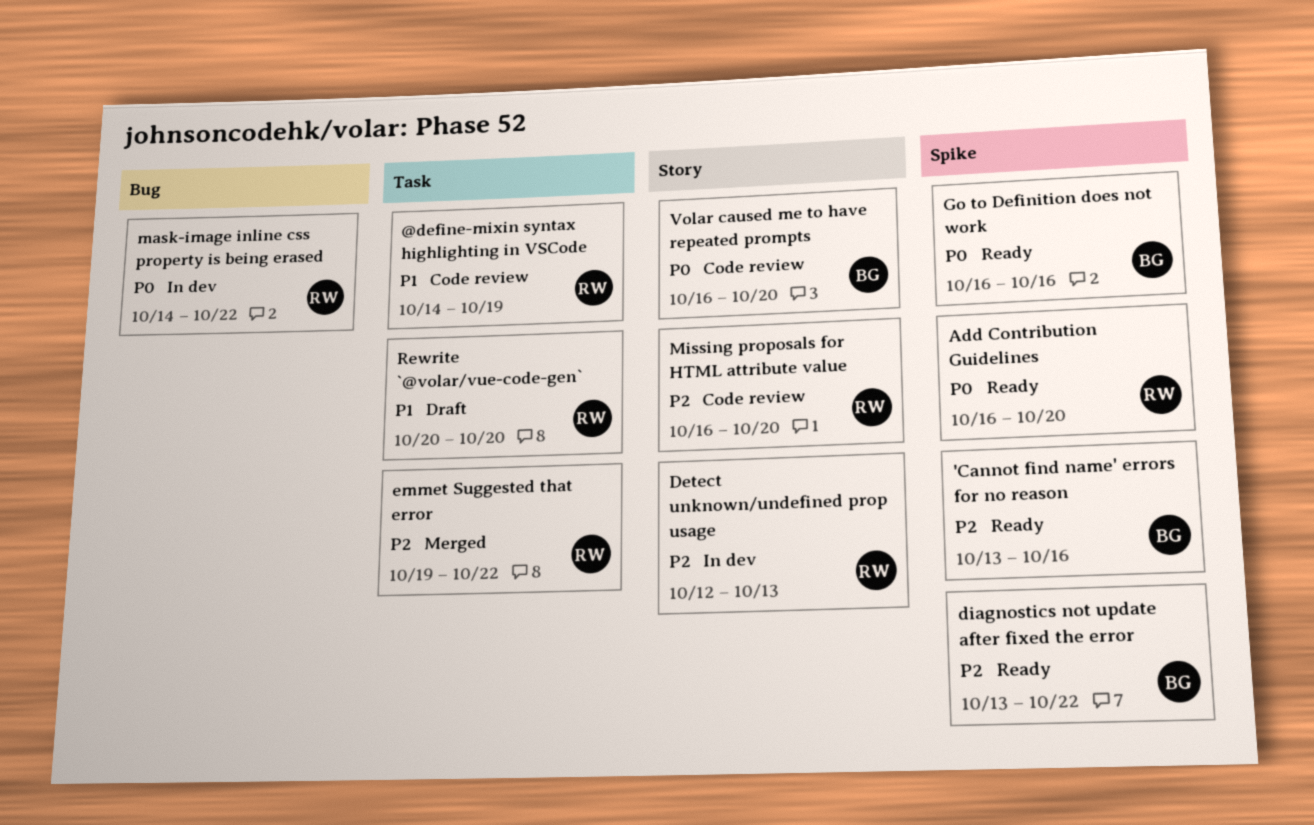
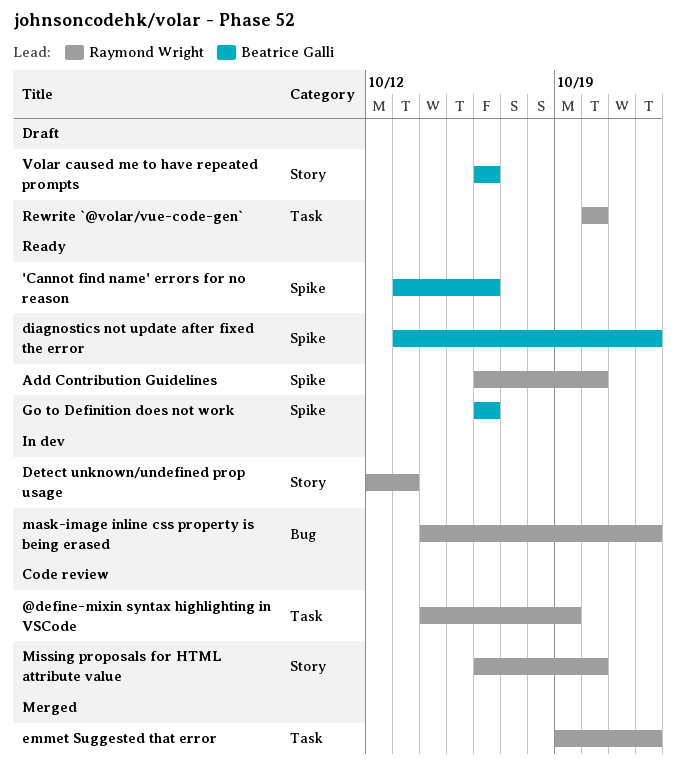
Volar caused me to have repeated prompts, status: Code review -> Draft
Volar caused me to have repeated prompts, due: Oct 20 -> Oct 16

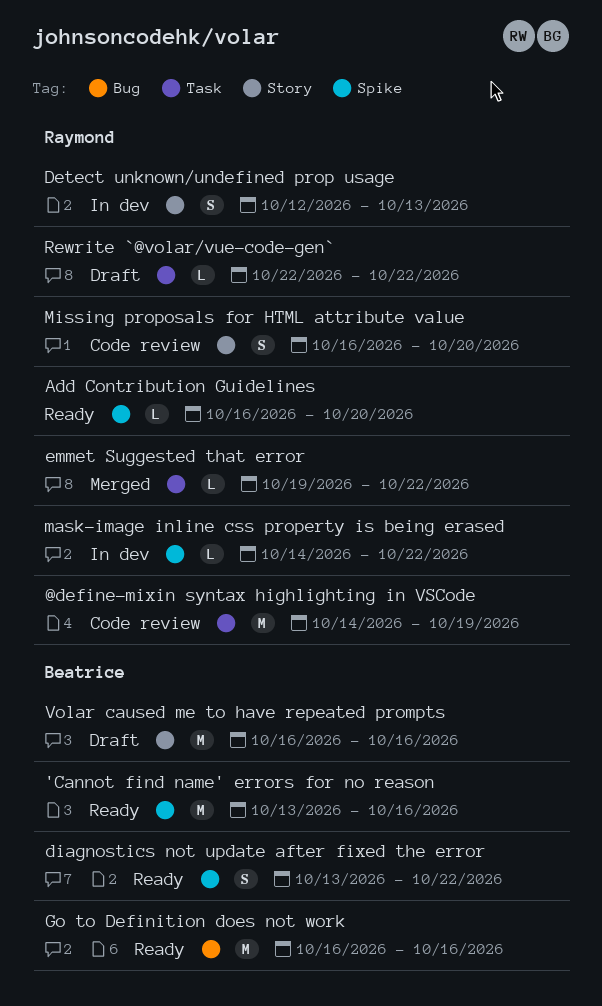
Go to Definition does not work, label: Spike -> Bug
mask-image inline css property is being erased, label: Bug -> Spike
Rewrite `@volar/vue-code-gen`, start: Oct 20 -> Oct 22
Rewrite `@volar/vue-code-gen`, due: Oct 20 -> Oct 22

